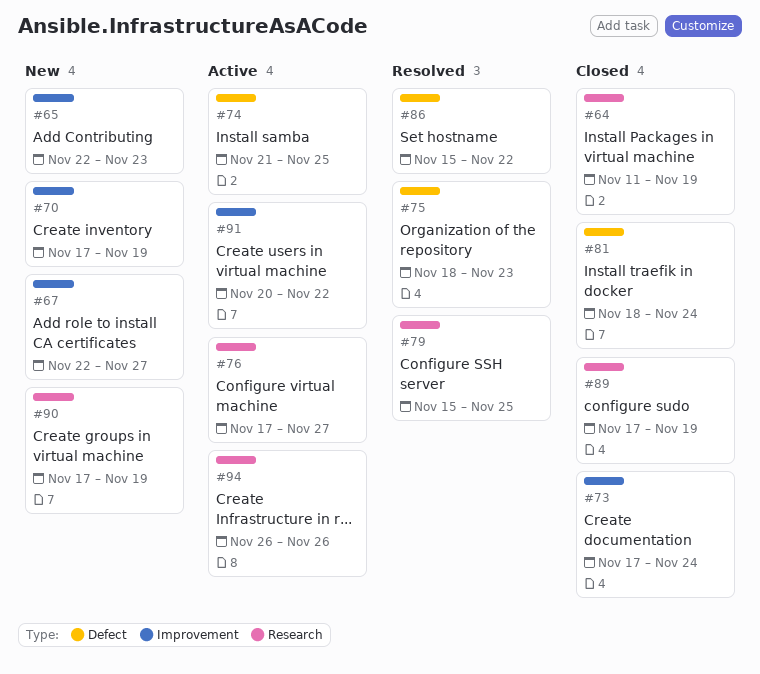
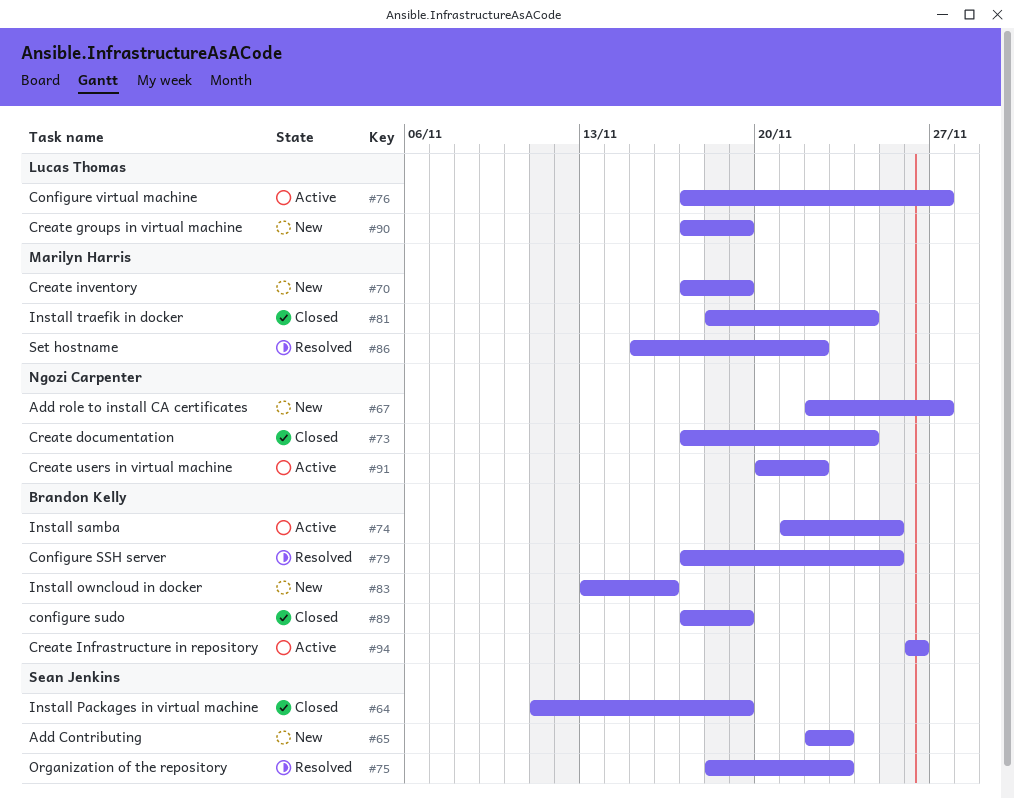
#79, start: Nov 15 -> Nov 17
#83: none -> present

